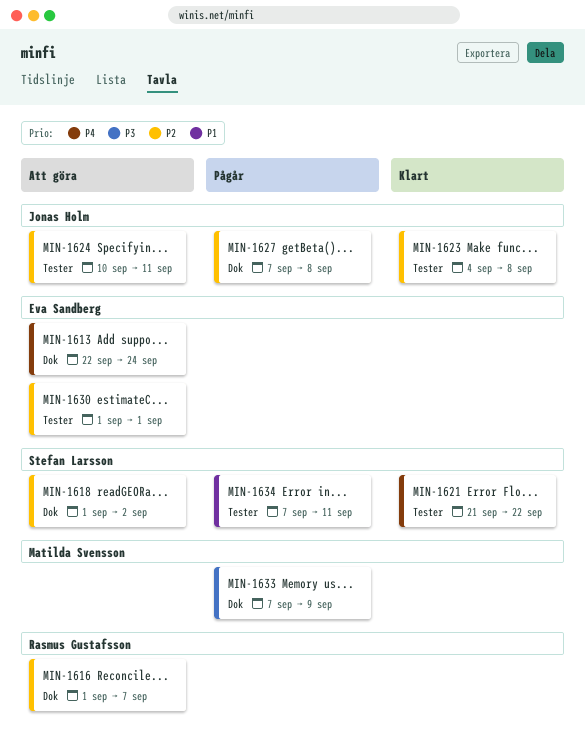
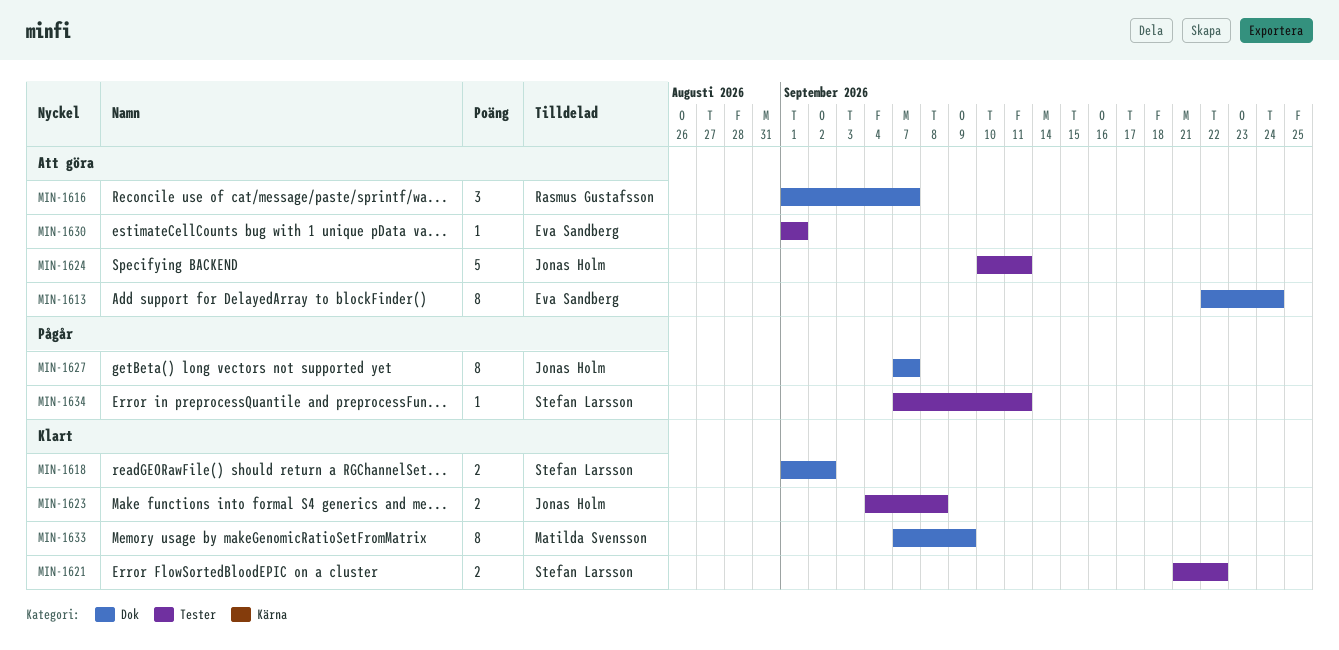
MIN-1618, status: Att göra -> Klart
MIN-1627, due: Sep 8 -> Sep 7
MIN-1633, status: Pågår -> Klart

